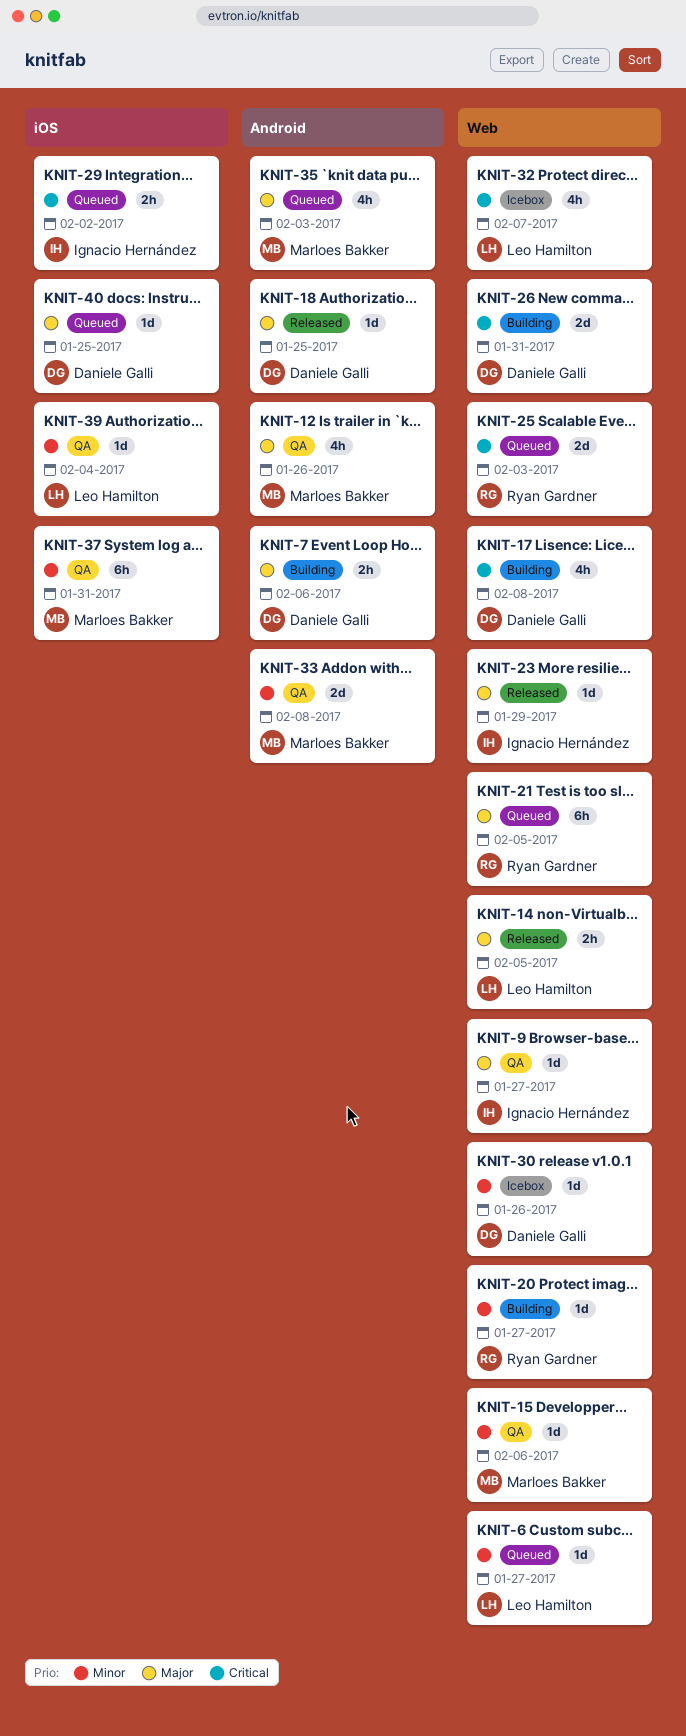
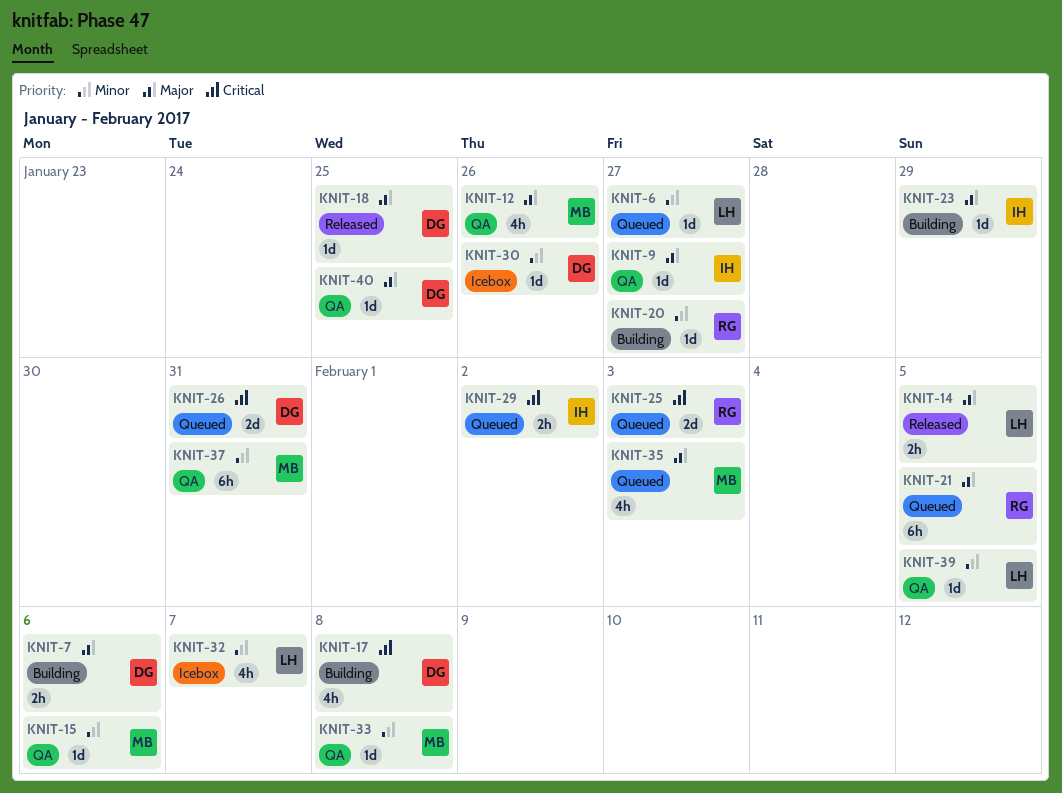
KNIT-23, status: Released -> Building
KNIT-26, status: Building -> Queued
KNIT-32, priority: Critical -> Minor
KNIT-33, estimate: 2d -> 1d
KNIT-39, due: Feb 4 -> Feb 5
KNIT-40, status: Queued -> QA

